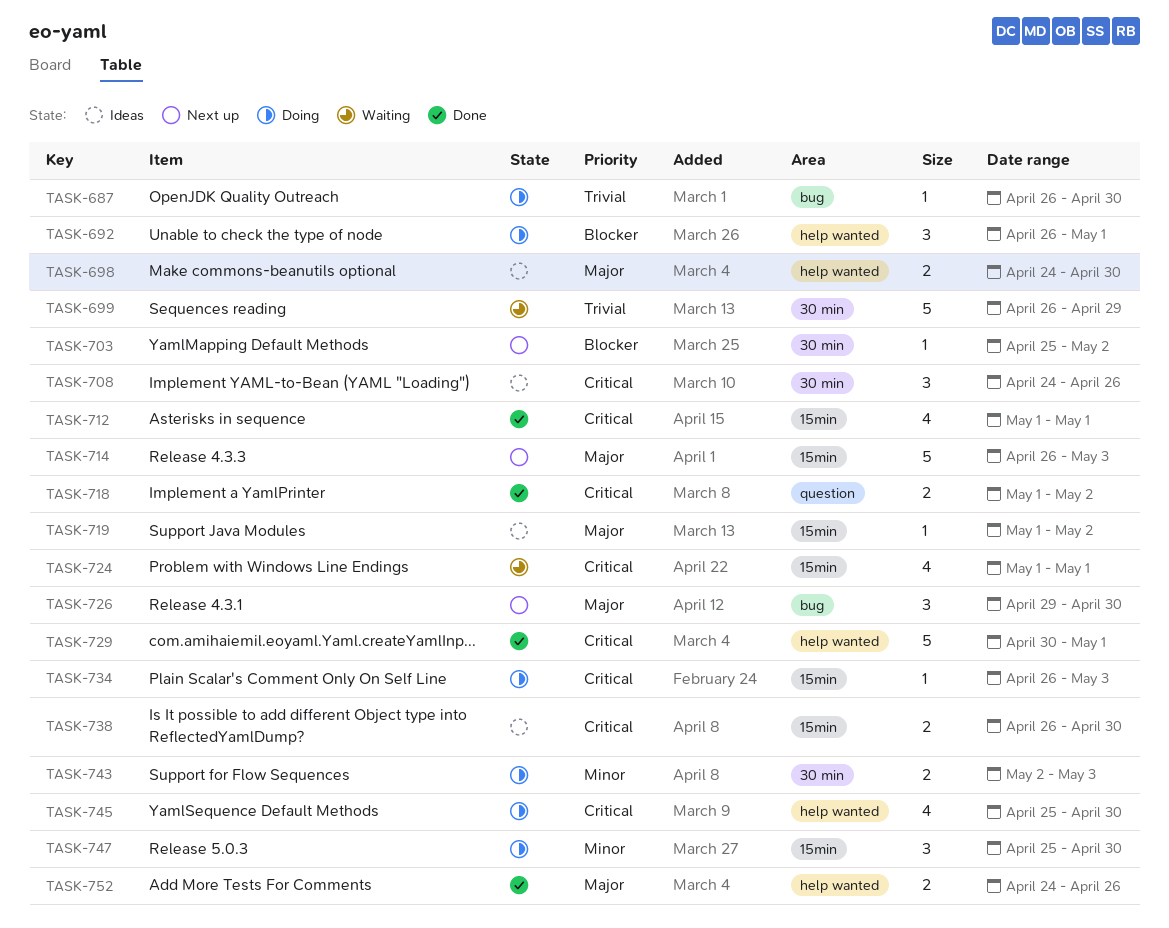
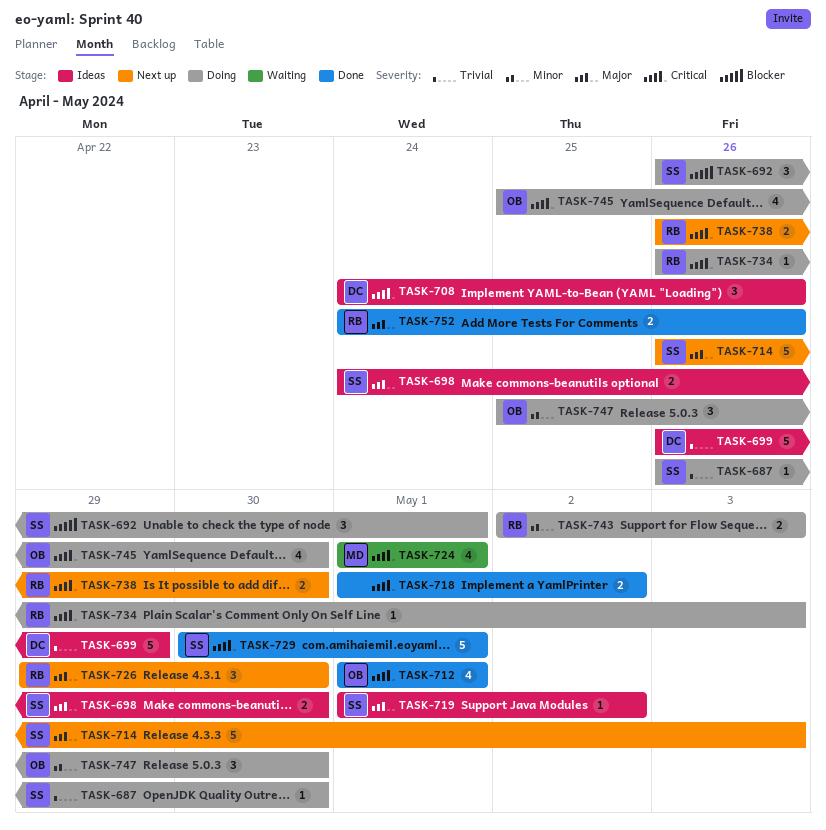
TASK-699, status: Waiting -> Ideas
TASK-703: present -> none
TASK-738, status: Ideas -> Next up

